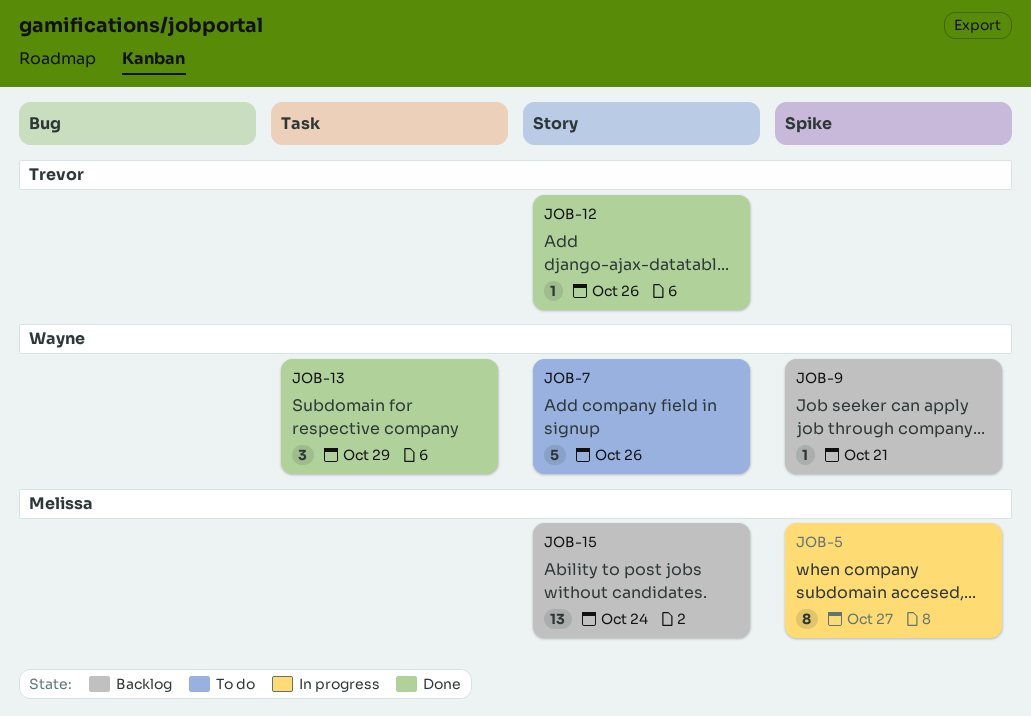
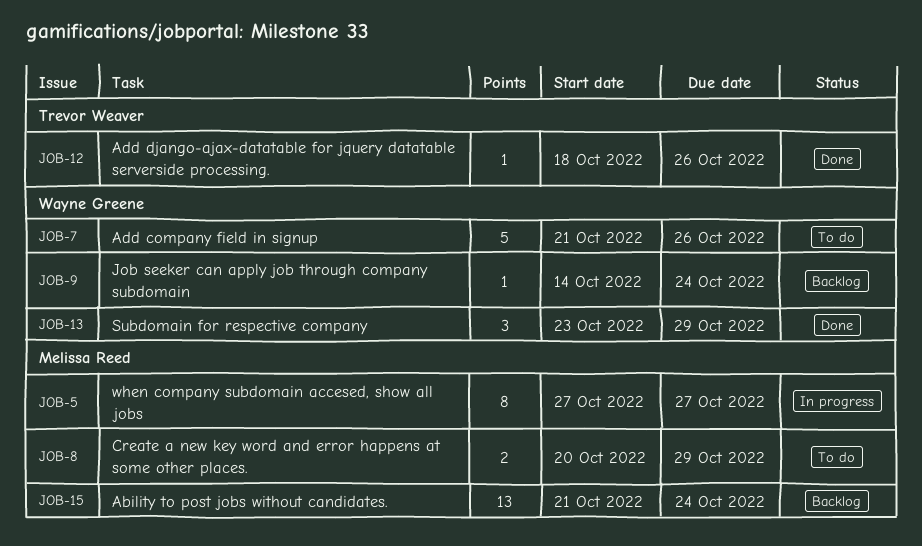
JOB-8: none -> present
JOB-9, due: Oct 21 -> Oct 24

